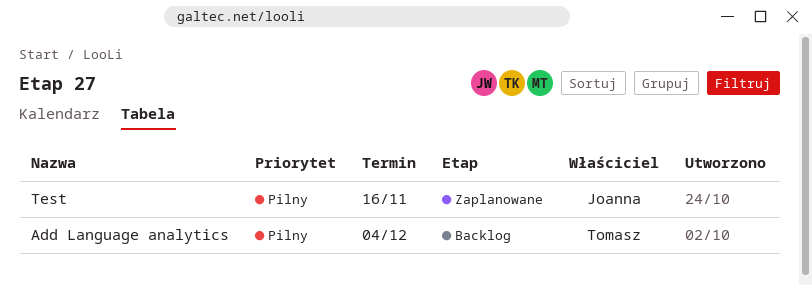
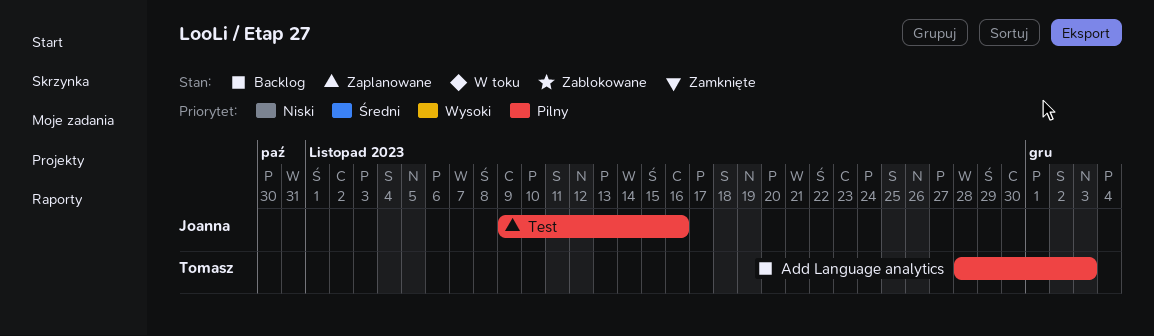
Add Language analytics, due: Dec 4 -> Dec 3

